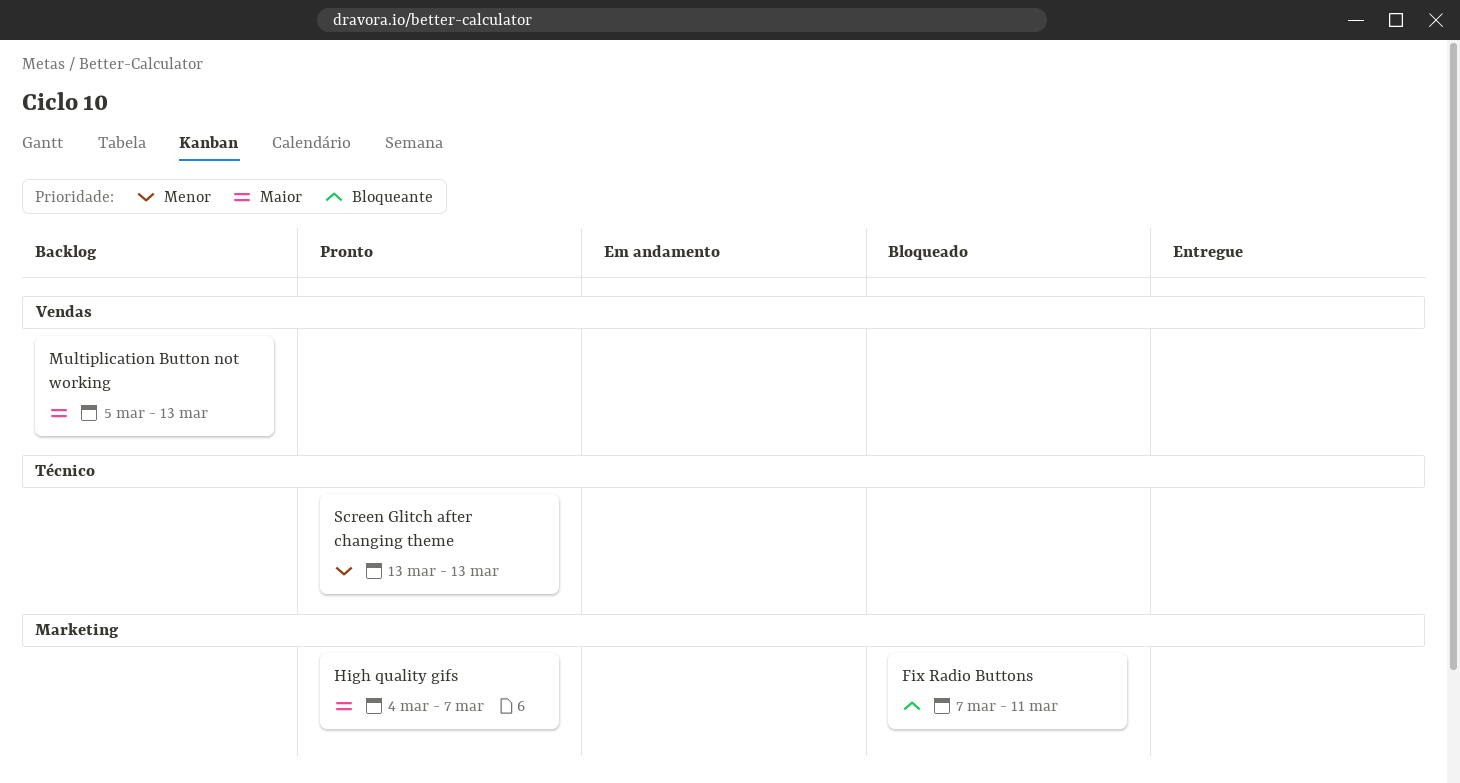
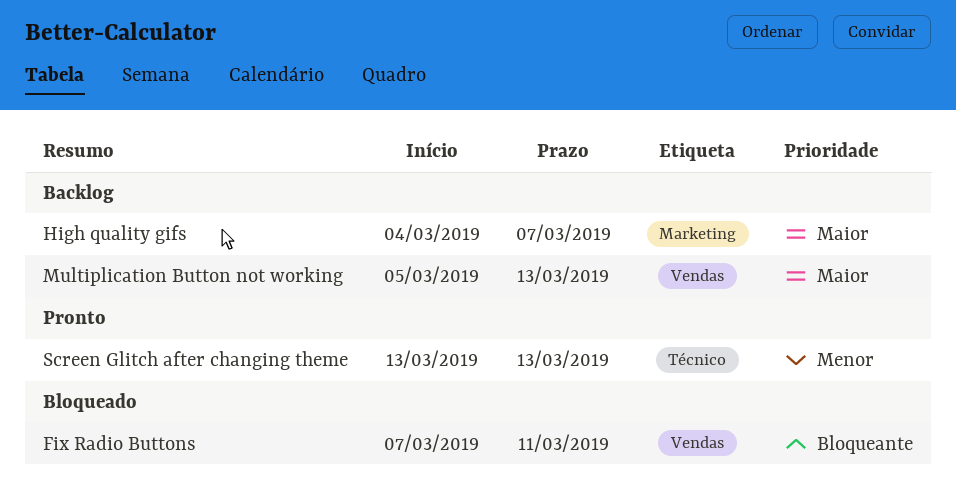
Fix Radio Buttons, label: Marketing -> Vendas
High quality gifs, status: Pronto -> Backlog

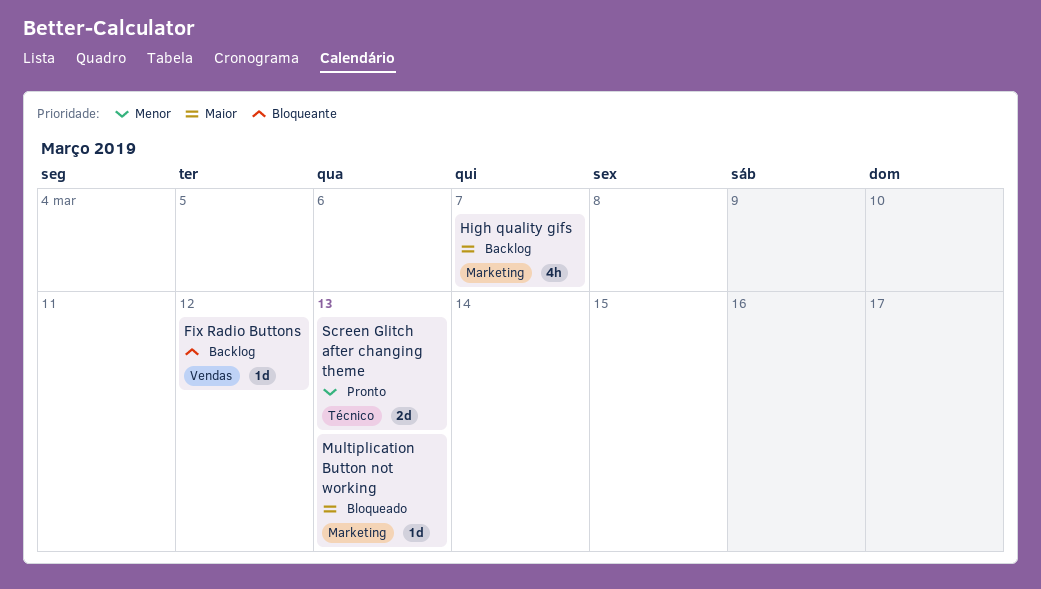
Fix Radio Buttons, status: Bloqueado -> Backlog
Fix Radio Buttons, due: Mar 11 -> Mar 12
Multiplication Button not working, status: Backlog -> Bloqueado
Multiplication Button not working, label: Vendas -> Marketing

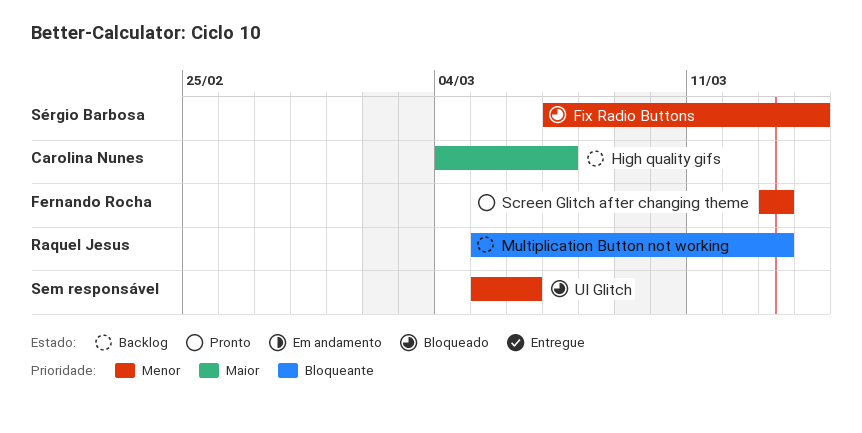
Fix Radio Buttons, status: Backlog -> Bloqueado
Fix Radio Buttons, priority: Bloqueante -> Menor
Fix Radio Buttons, due: Mar 12 -> Mar 14
Multiplication Button not working, status: Bloqueado -> Backlog
Multiplication Button not working, priority: Maior -> Bloqueante
UI Glitch: none -> present

